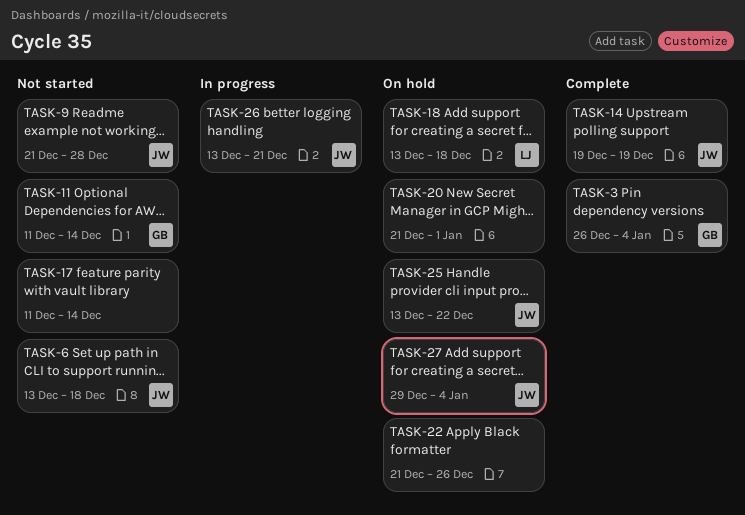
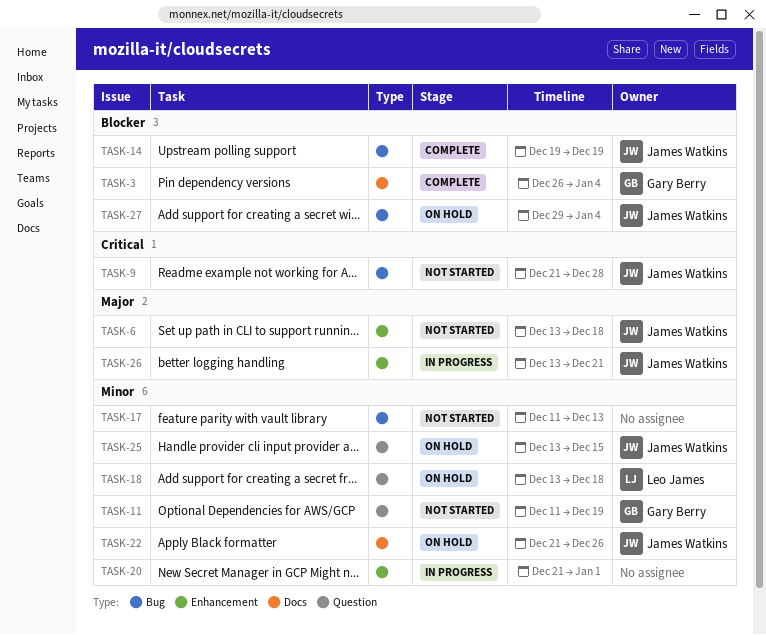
TASK-11, due: Dec 14 -> Dec 19
TASK-17, due: Dec 14 -> Dec 13
TASK-20, status: On hold -> In progress
TASK-22, owner: none -> James Watkins
TASK-25, due: Dec 22 -> Dec 15

